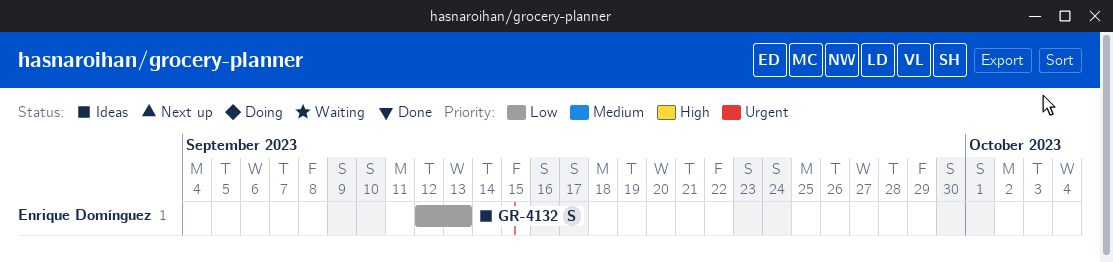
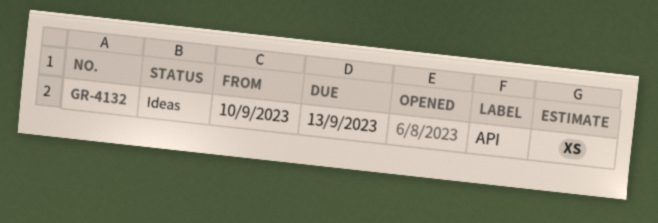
GR-4132, estimate: S -> XS
GR-4132, start: Sep 12 -> Sep 10

